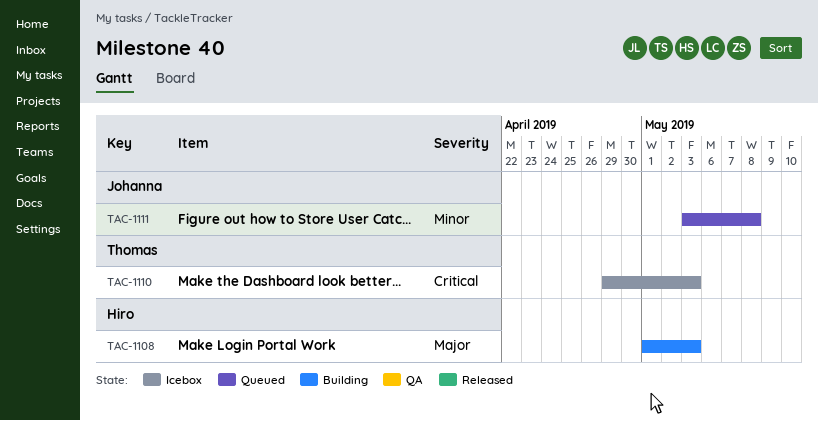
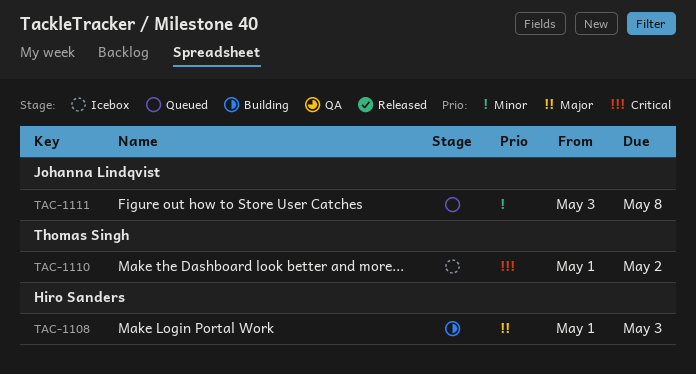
TAC-1110, start: Apr 29 -> May 1
TAC-1110, due: May 3 -> May 2

